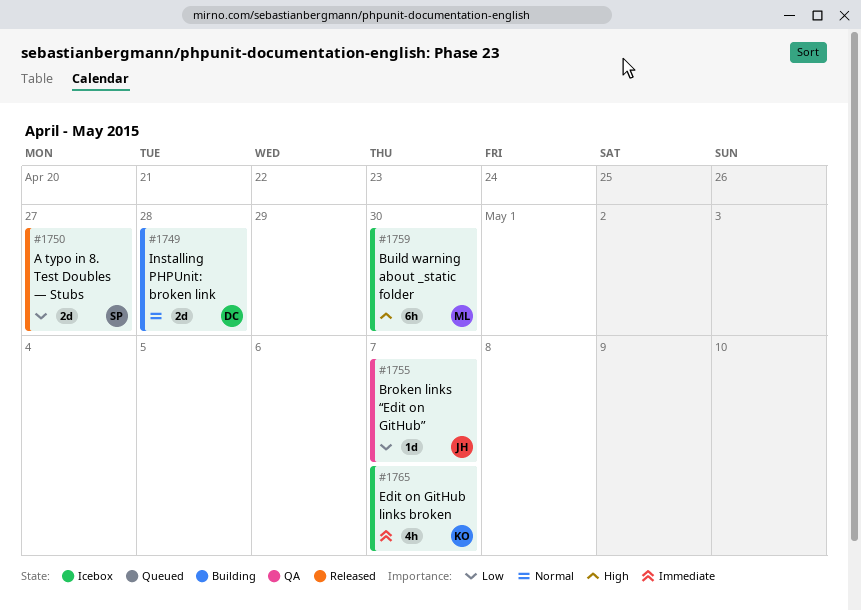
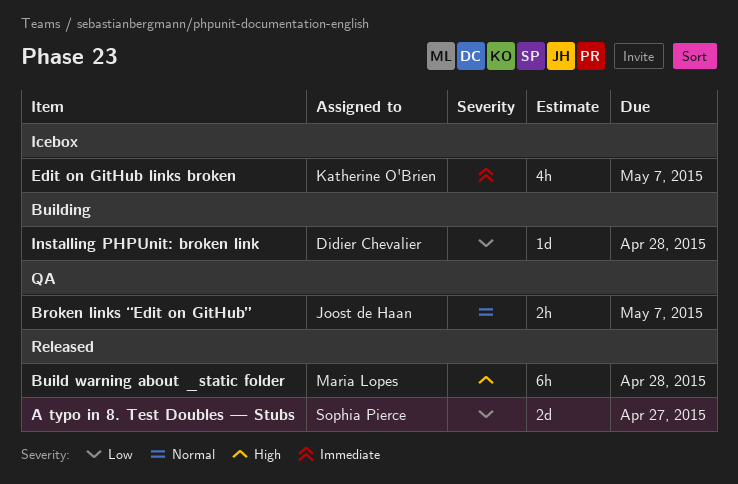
Broken links “Edit on GitHub”, priority: Low -> Normal
Broken links “Edit on GitHub”, estimate: 1d -> 2h
Build warning about _static folder, status: Icebox -> Released
Build warning about _static folder, due: Apr 30 -> Apr 28
Installing PHPUnit: broken link, priority: Normal -> Low
Installing PHPUnit: broken link, estimate: 2d -> 1d

